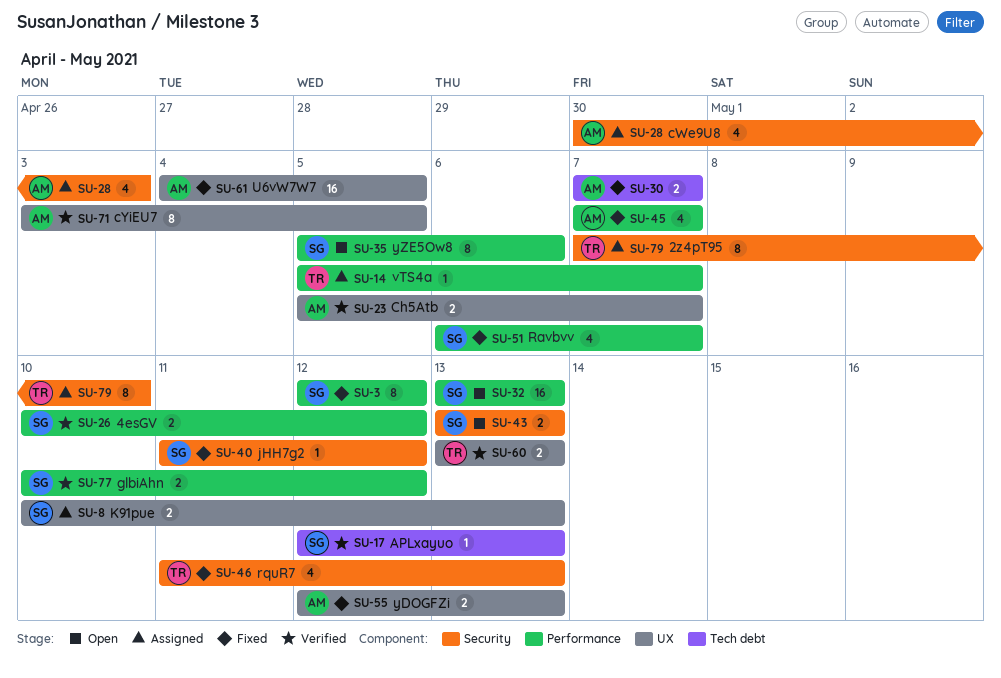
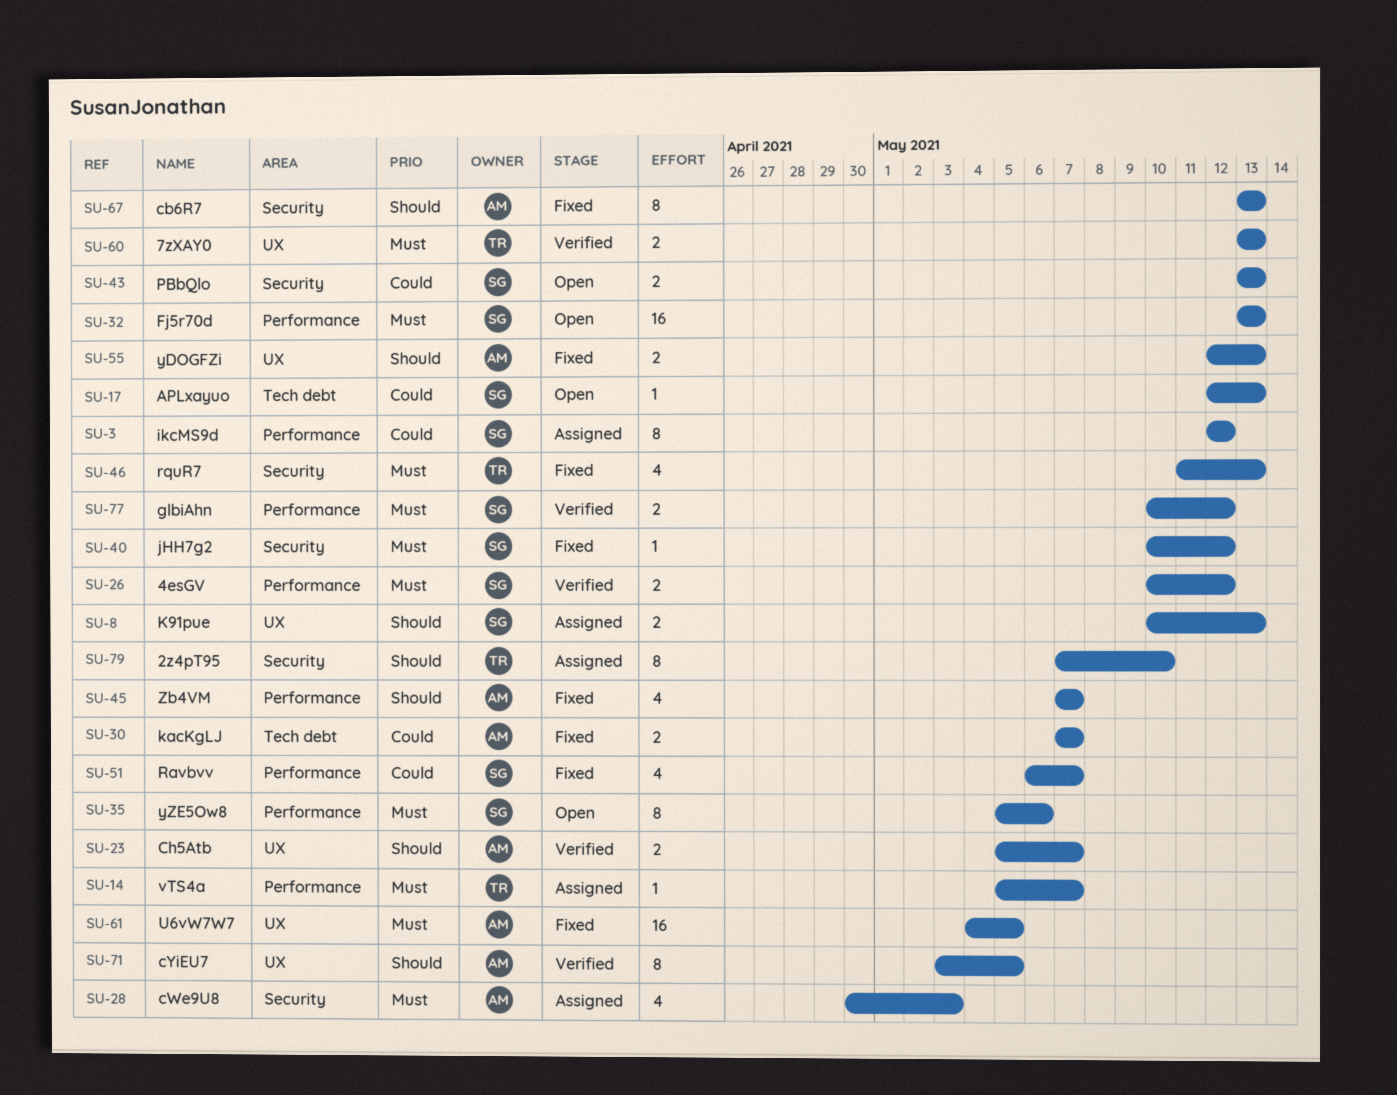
SU-3, status: Fixed -> Assigned
SU-17, status: Verified -> Open
SU-40, start: May 11 -> May 10
SU-67: none -> present

